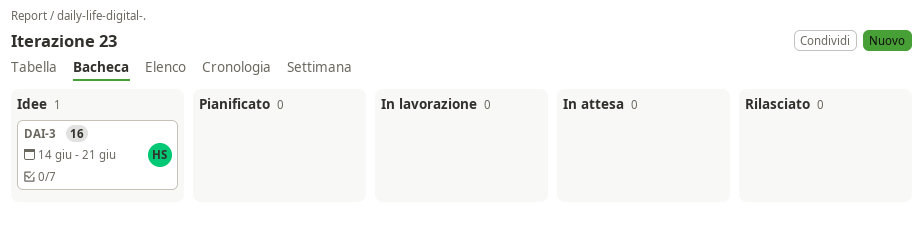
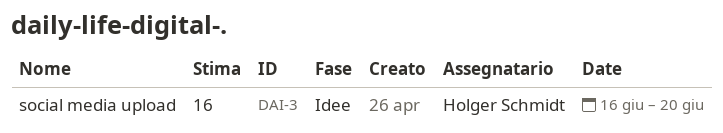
DAI-3, start: Jun 14 -> Jun 16
DAI-3, due: Jun 21 -> Jun 20

